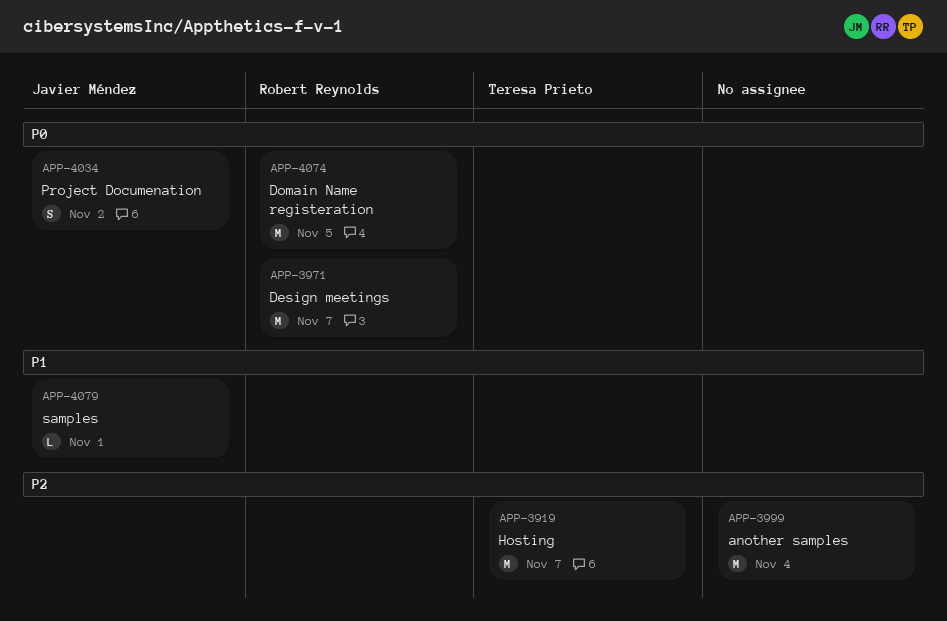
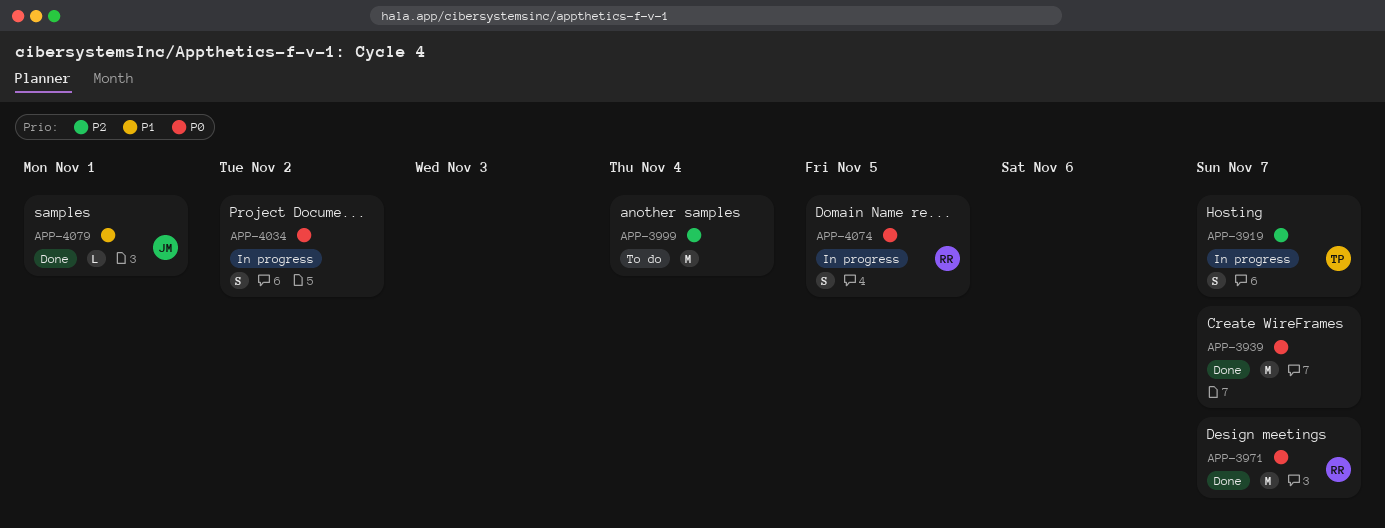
APP-3919, estimate: M -> S
APP-3939: none -> present
APP-4034, owner: Javier Méndez -> none
APP-4074, estimate: M -> S

